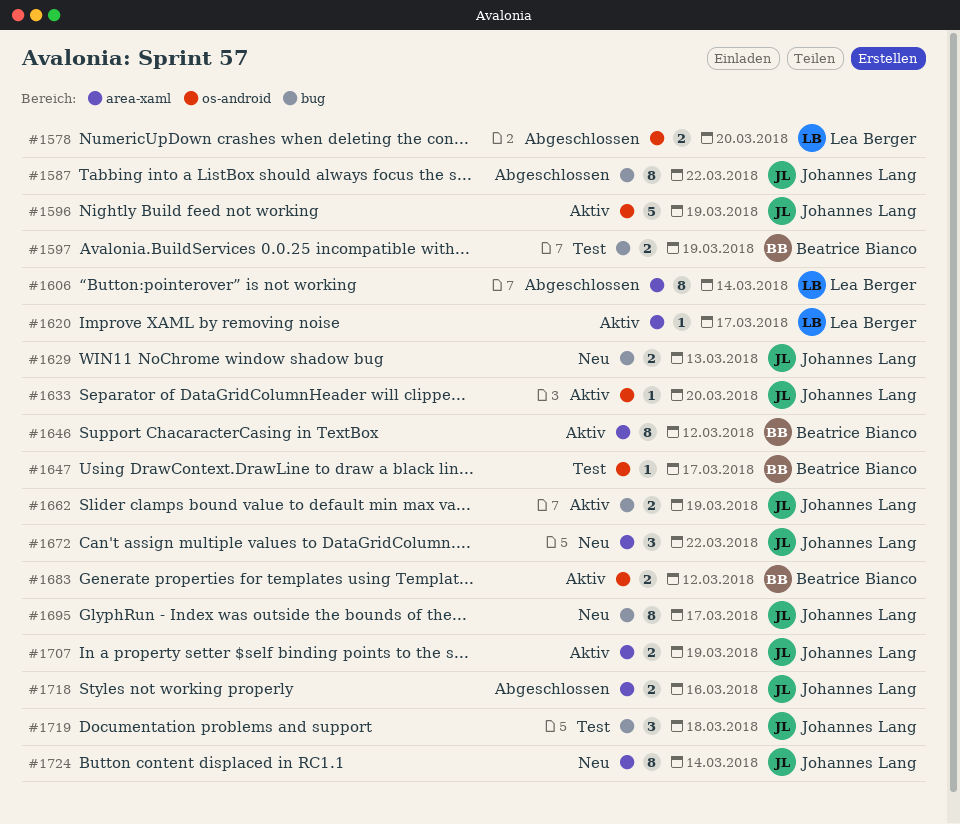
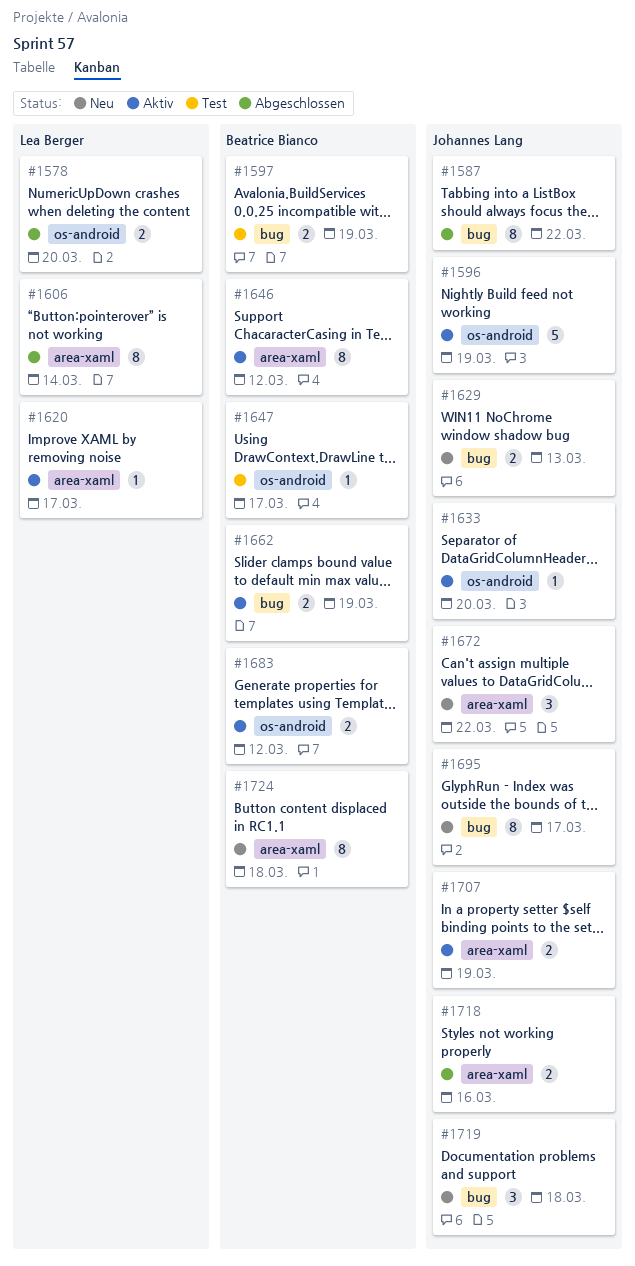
#1662, owner: Johannes Lang -> Beatrice Bianco
#1719, status: Test -> Neu
#1724, owner: Johannes Lang -> Beatrice Bianco
#1724, due: Mar 14 -> Mar 18

